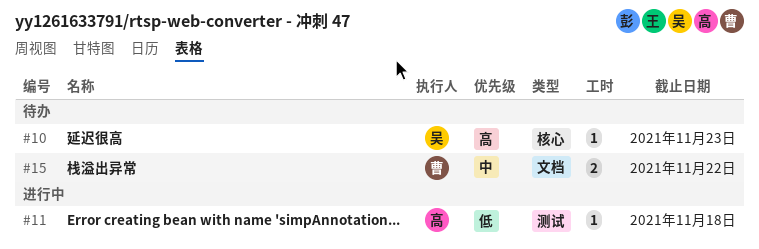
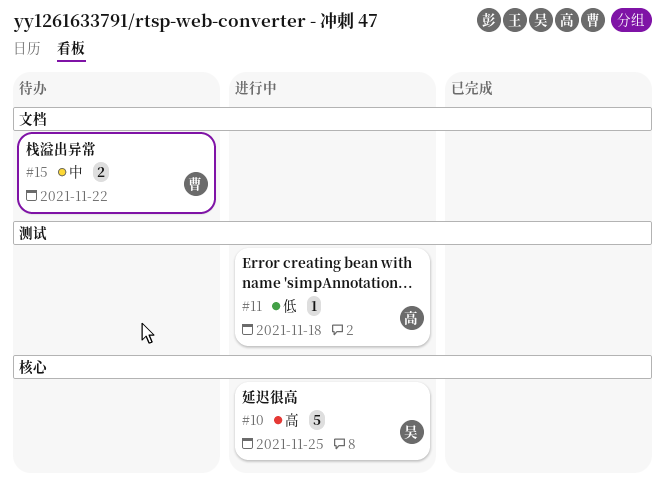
#10, status: 待办 -> 进行中
#10, estimate: 1 -> 5
#10, due: Nov 23 -> Nov 25

